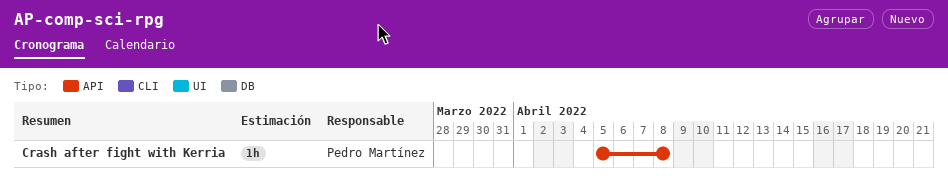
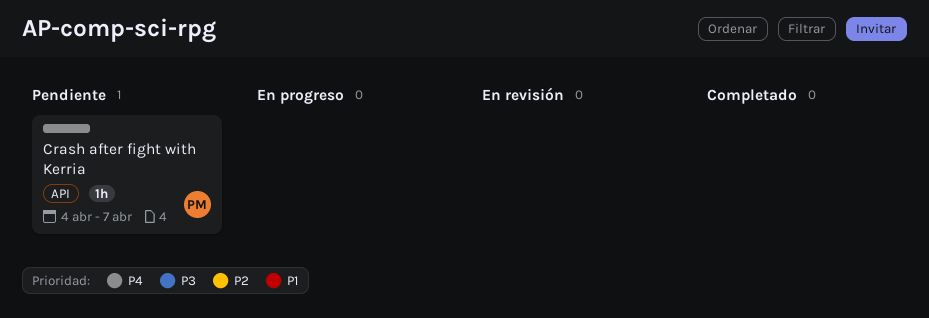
Crash after fight with Kerria, start: Apr 5 -> Apr 4
Crash after fight with Kerria, due: Apr 8 -> Apr 7

